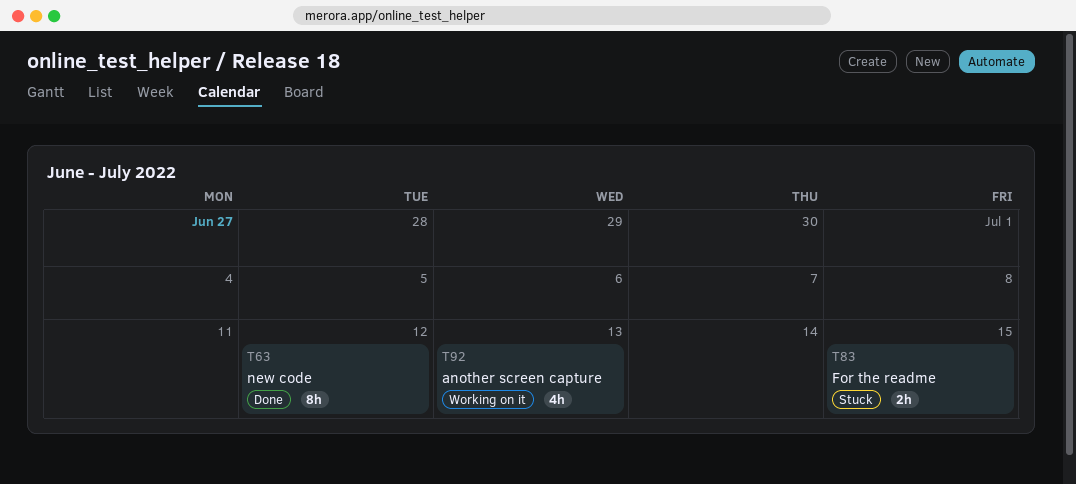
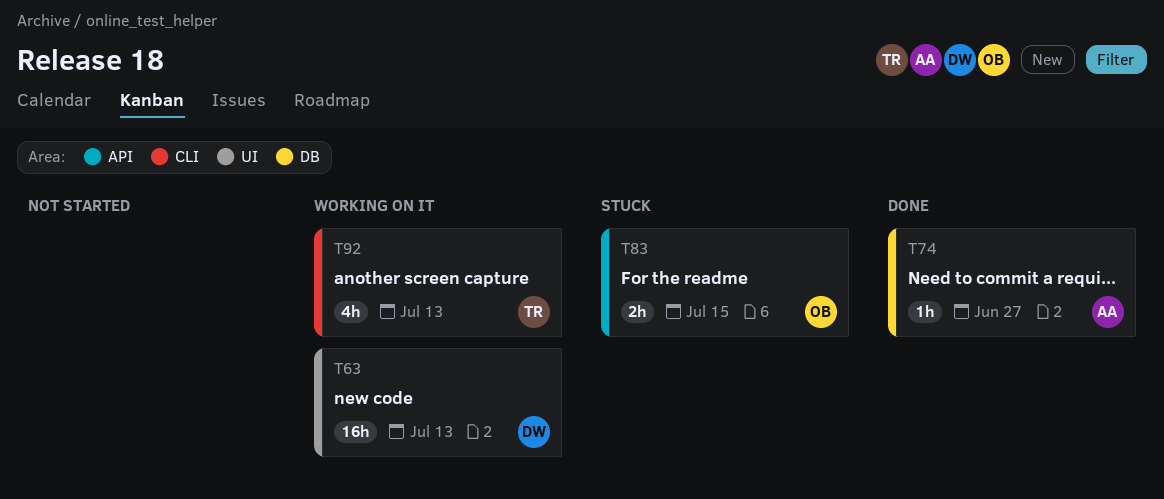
T63, status: Done -> Working on it
T63, estimate: 8h -> 16h
T63, due: Jul 12 -> Jul 13
T74: none -> present

